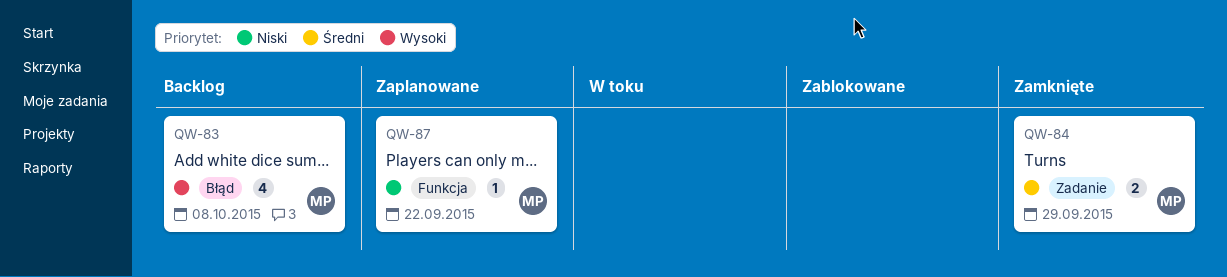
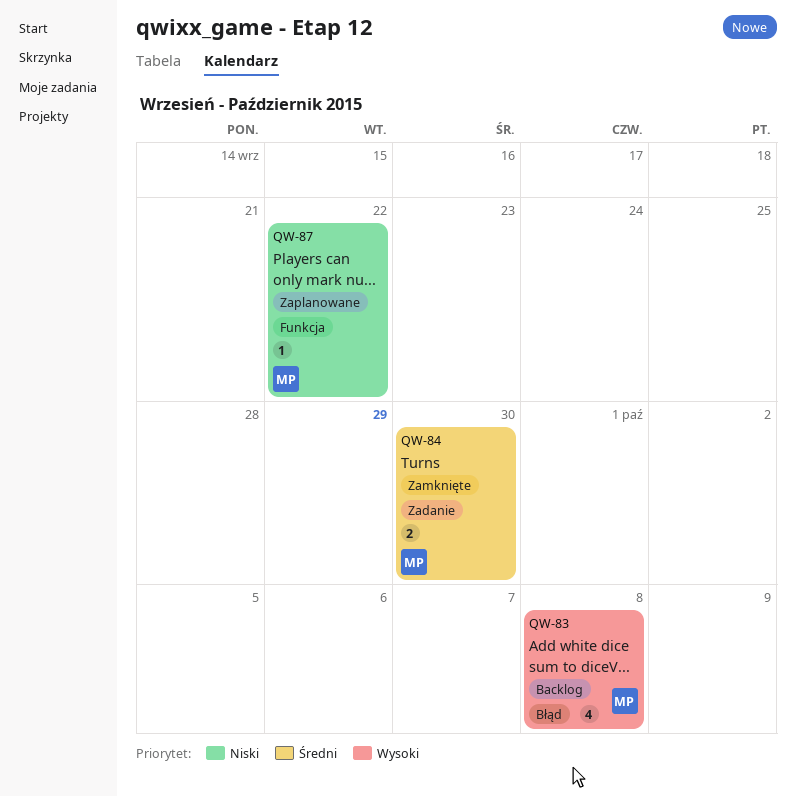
QW-84, due: Sep 29 -> Sep 30

